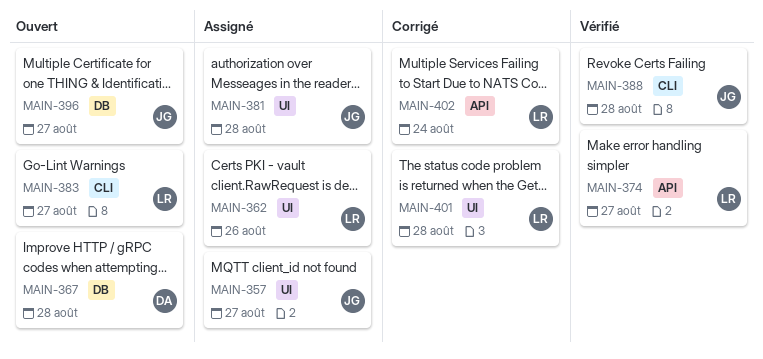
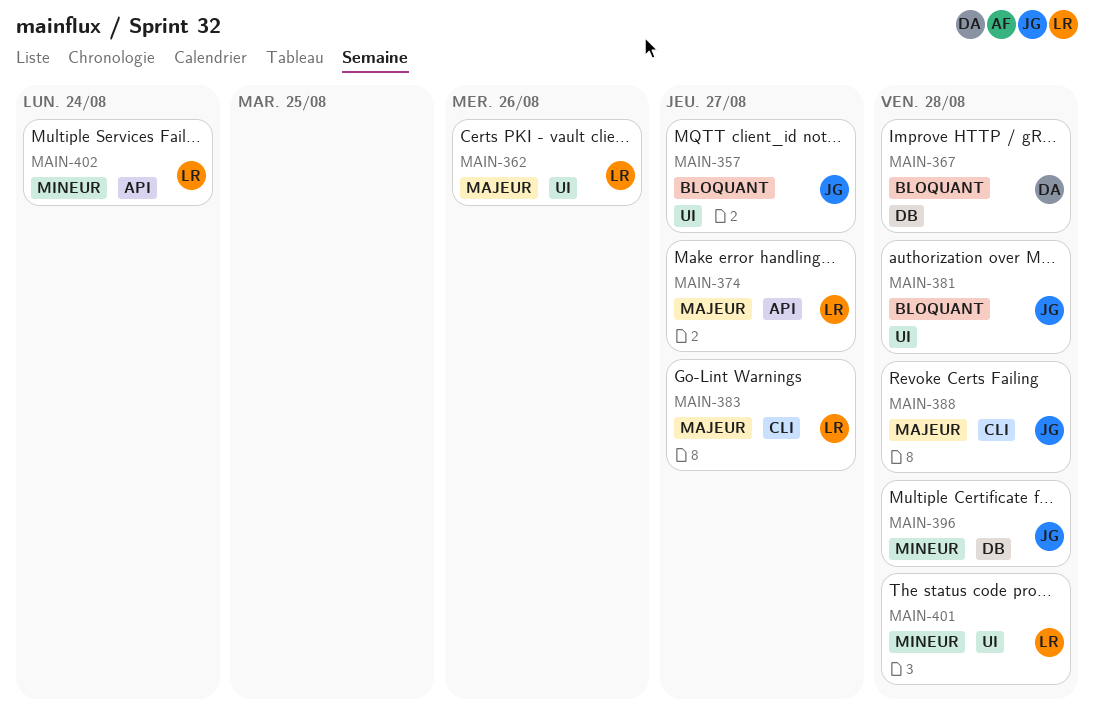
MAIN-396, due: Aug 27 -> Aug 28

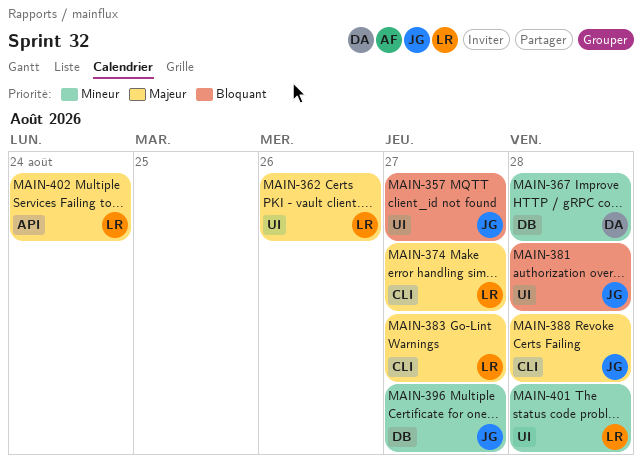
MAIN-367, priority: Bloquant -> Mineur
MAIN-374, label: API -> CLI
MAIN-396, due: Aug 28 -> Aug 27
MAIN-402, priority: Mineur -> Majeur

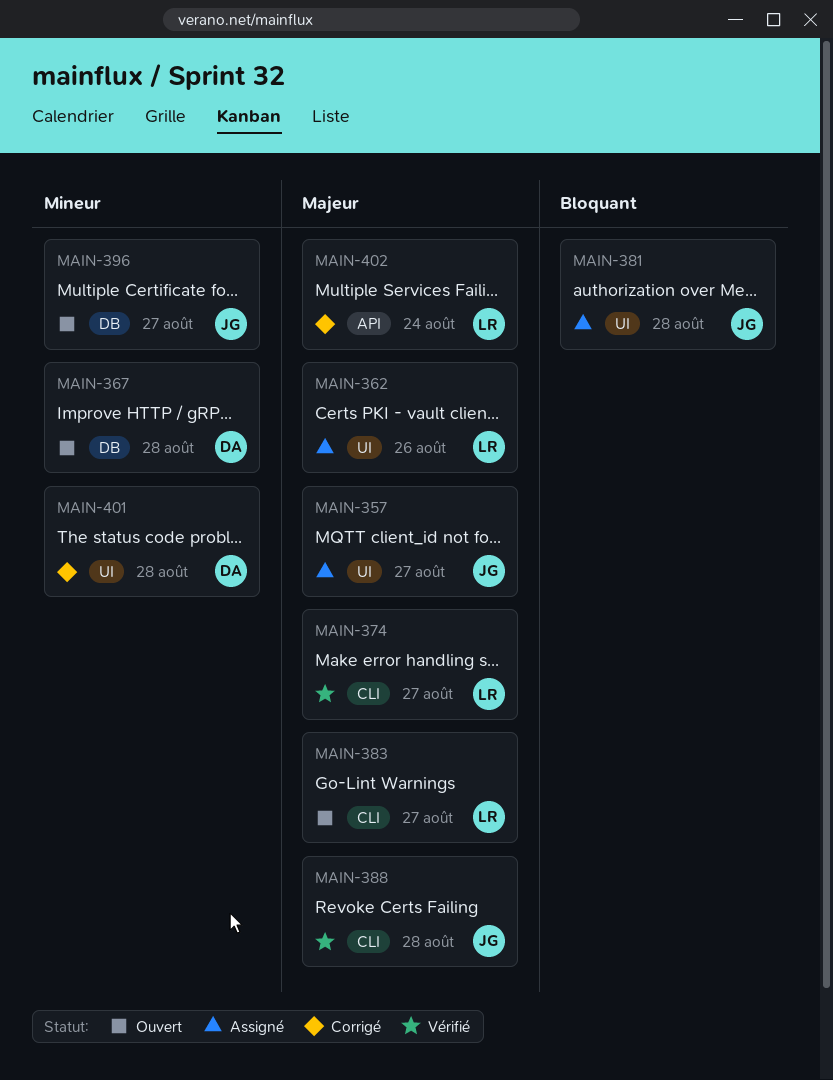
MAIN-357, priority: Bloquant -> Majeur
MAIN-401, owner: LR -> DA

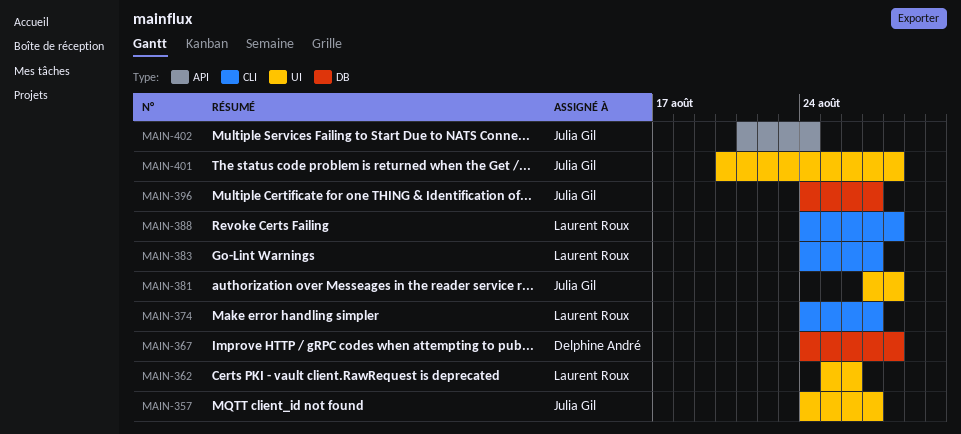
MAIN-388, owner: Julia Gil -> Laurent Roux
MAIN-401, owner: Delphine André -> Julia Gil
MAIN-402, owner: Laurent Roux -> Julia Gil

